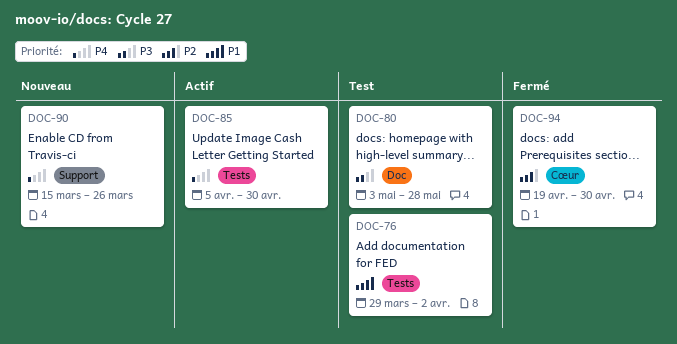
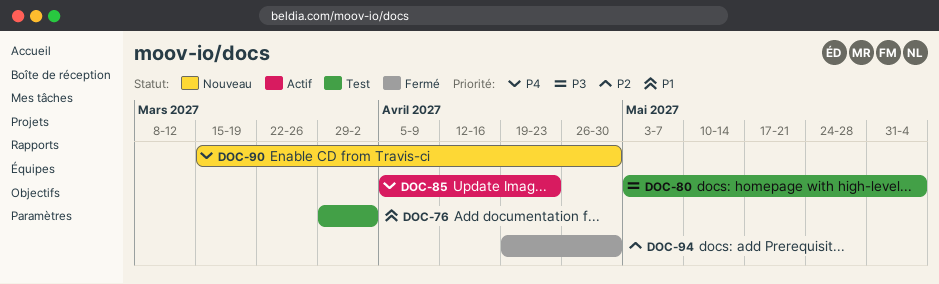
DOC-80, due: May 28 -> Jun 4
DOC-85, due: Apr 30 -> Apr 23
DOC-90, due: Mar 26 -> Apr 30

